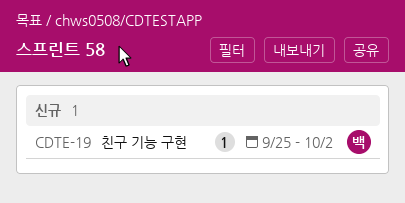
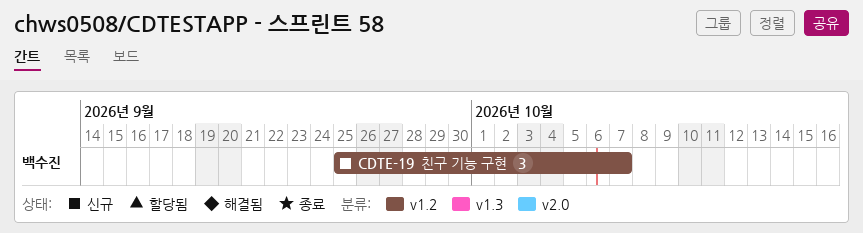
CDTE-19, estimate: 1 -> 3
CDTE-19, due: Oct 2 -> Oct 7

